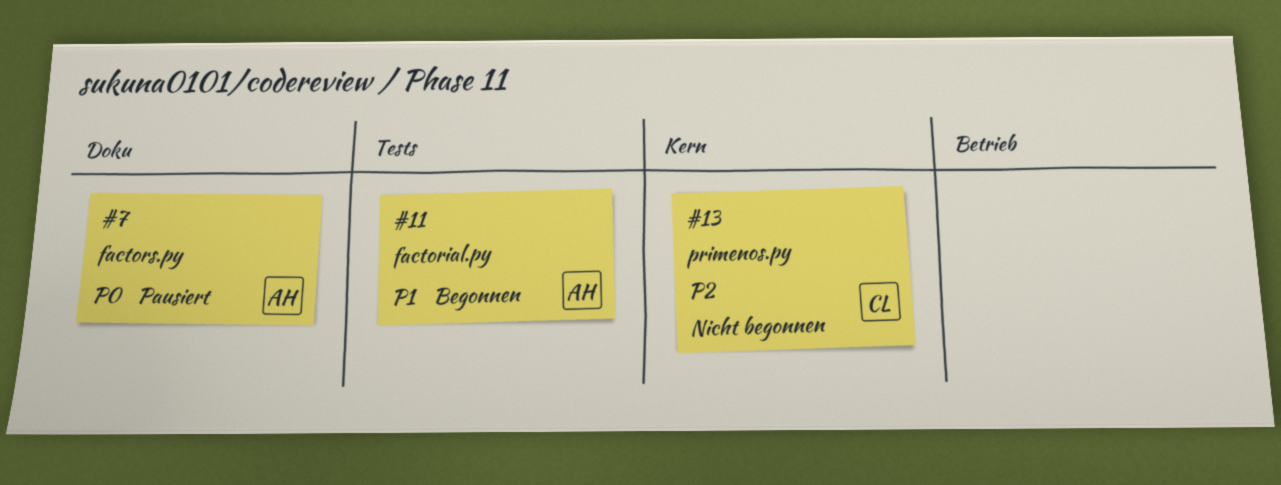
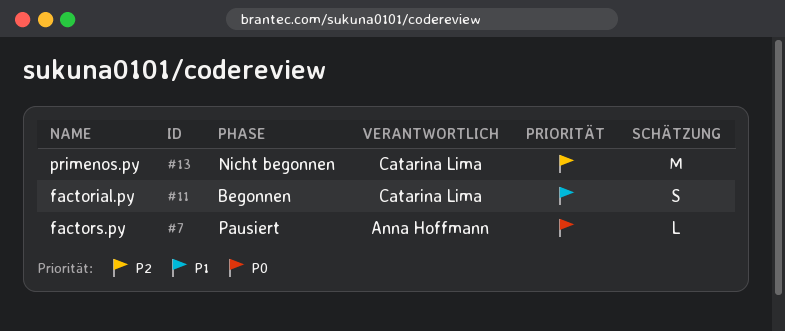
#11, owner: Anna Hoffmann -> Catarina Lima

